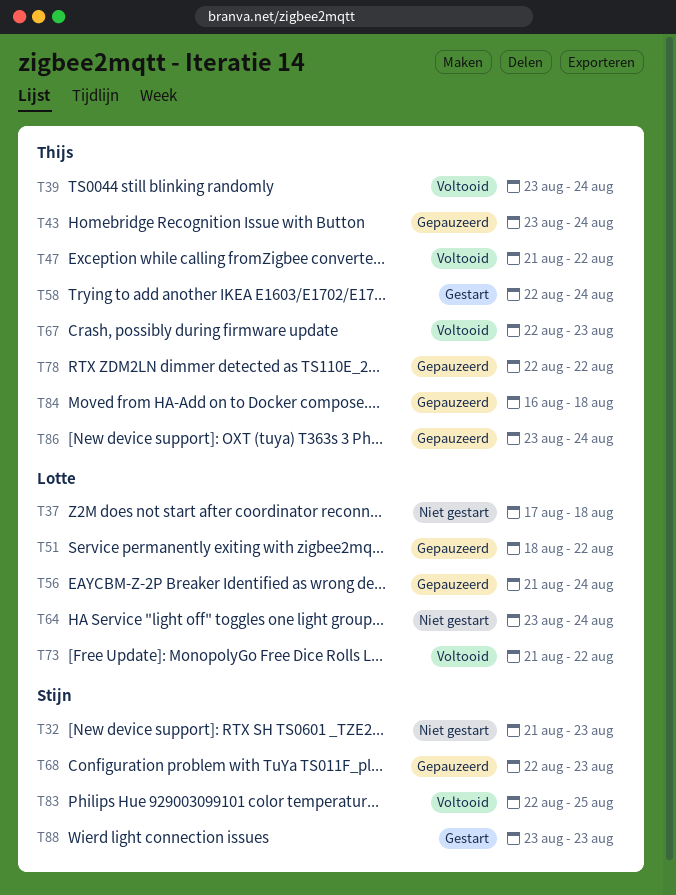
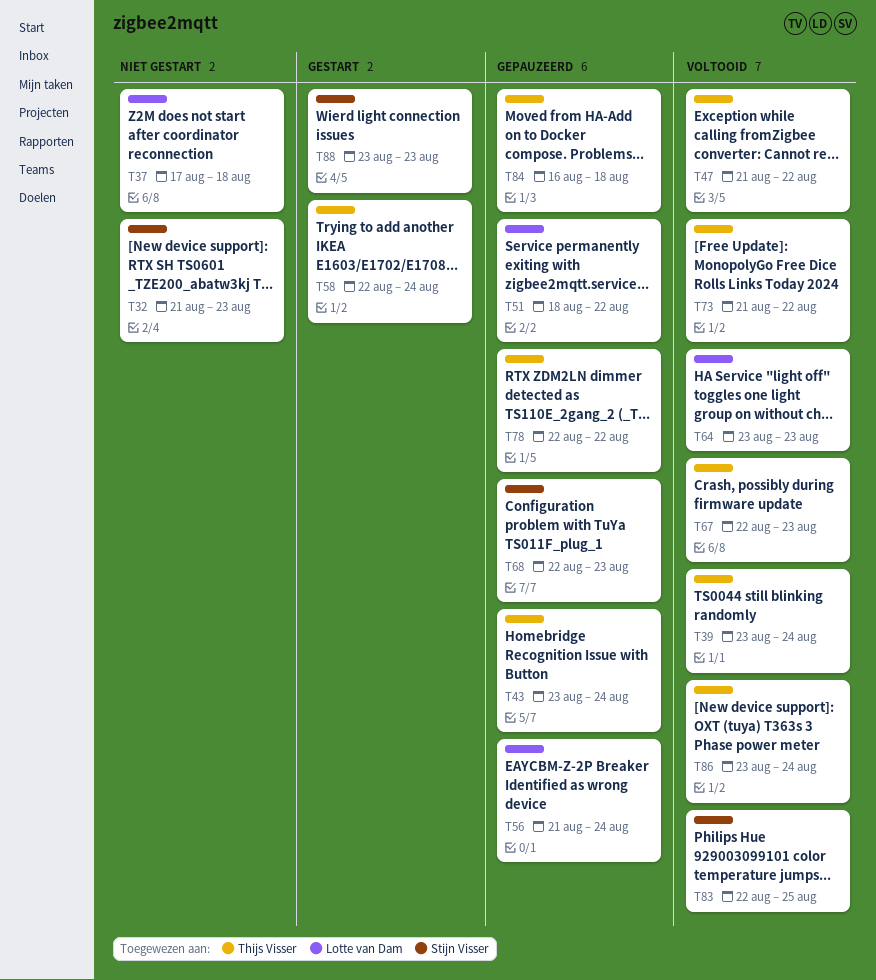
T64, status: Niet gestart -> Voltooid
T64, due: Aug 24 -> Aug 23
T73, owner: Lotte van Dam -> Thijs Visser
T86, status: Gepauzeerd -> Voltooid

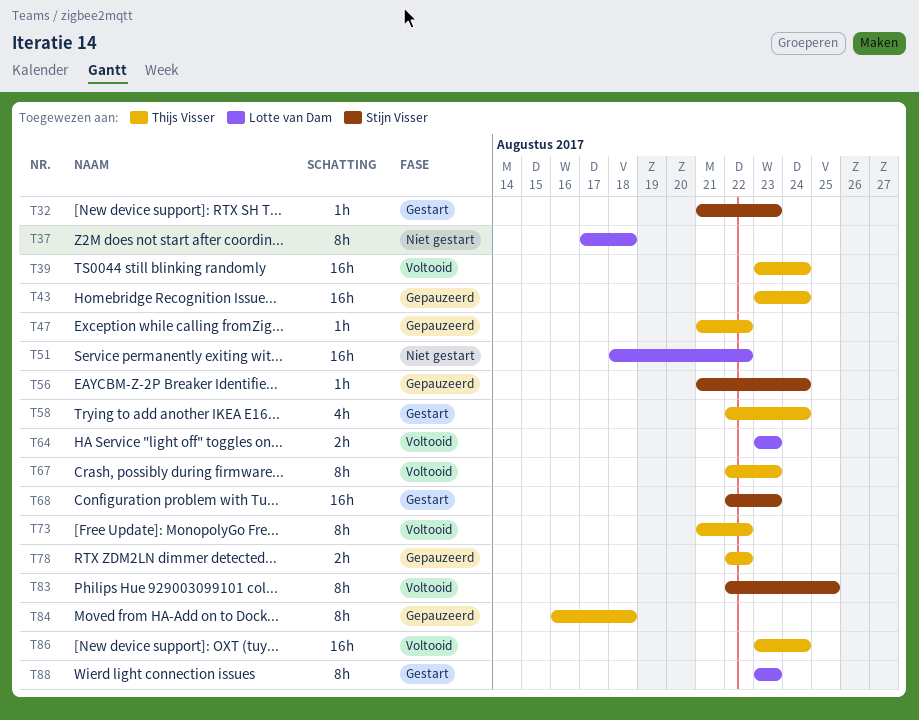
T32, status: Niet gestart -> Gestart
T47, status: Voltooid -> Gepauzeerd
T51, status: Gepauzeerd -> Niet gestart
T56, owner: Lotte van Dam -> Stijn Visser
T68, status: Gepauzeerd -> Gestart
T88, owner: Stijn Visser -> Lotte van Dam

